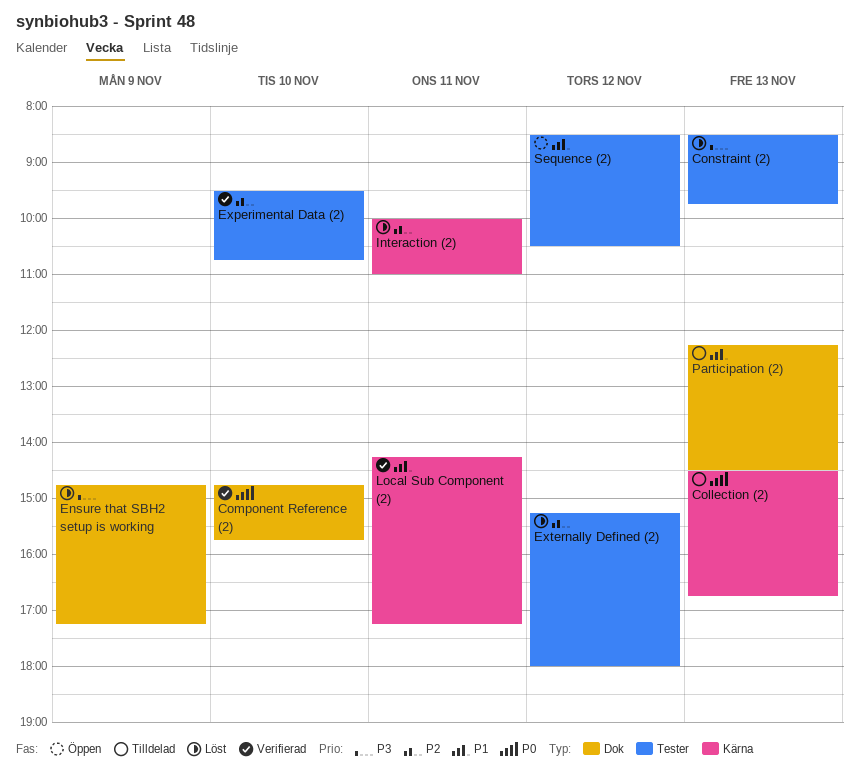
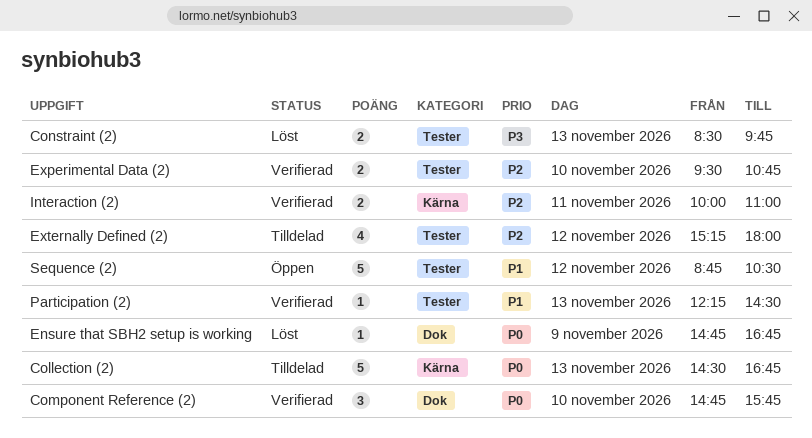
Ensure that SBH2 setup is working, priority: P3 -> P0
Ensure that SBH2 setup is working, ends: 17:15 -> 16:45
Externally Defined (2), status: Löst -> Tilldelad
Interaction (2), status: Löst -> Verifierad
Local Sub Component (2): present -> none
Participation (2), status: Tilldelad -> Verifierad
Participation (2), label: Dok -> Tester
Sequence (2), begins: 08:30 -> 08:45

